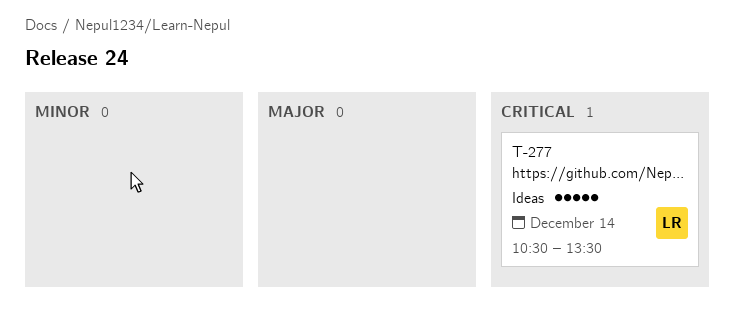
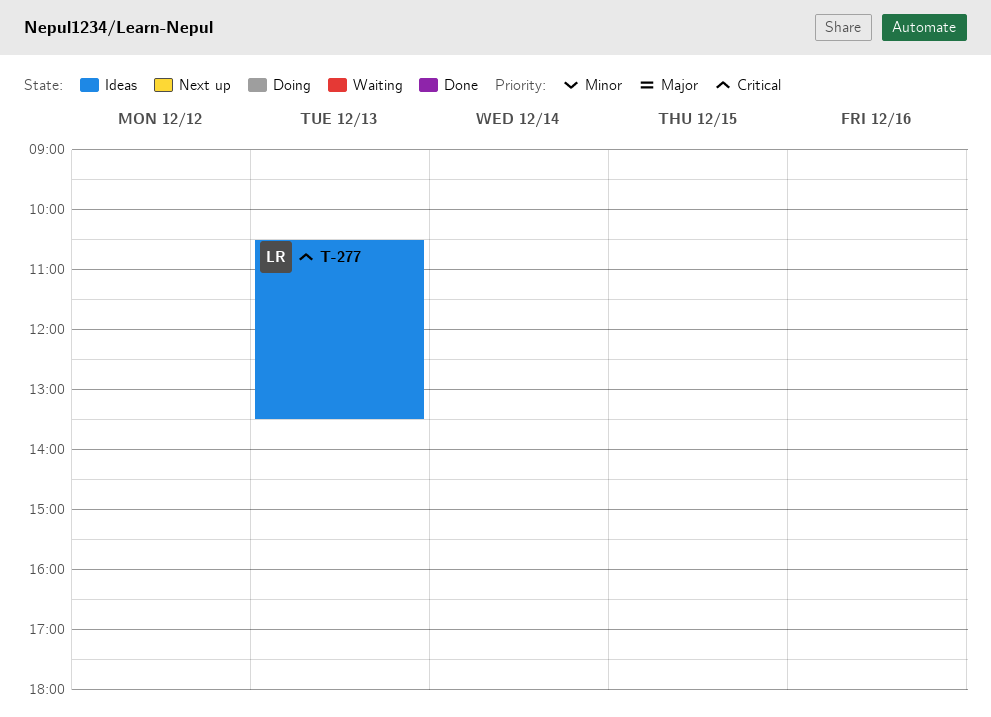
T-277, day: Dec 14 -> Dec 13

